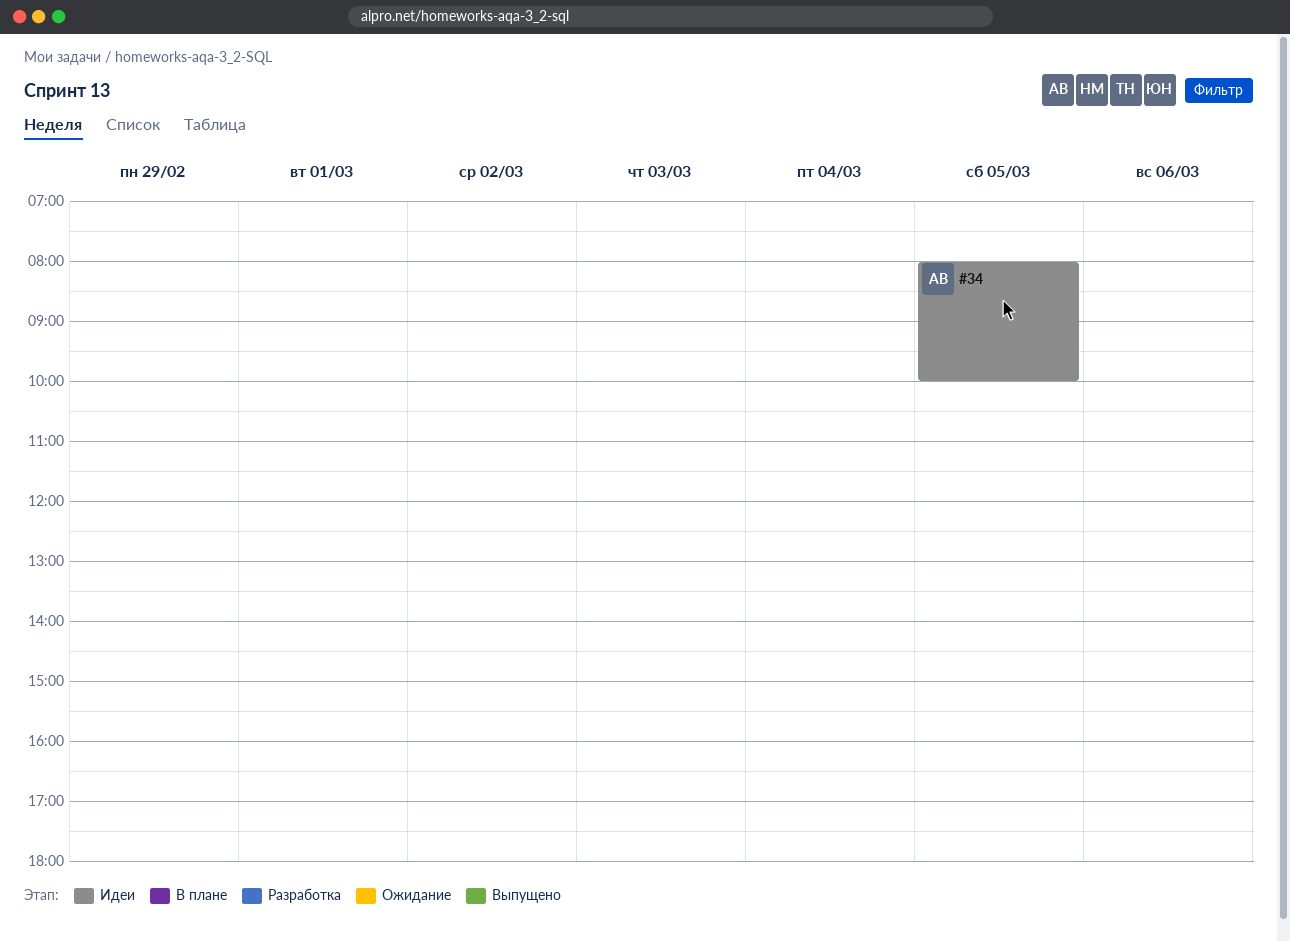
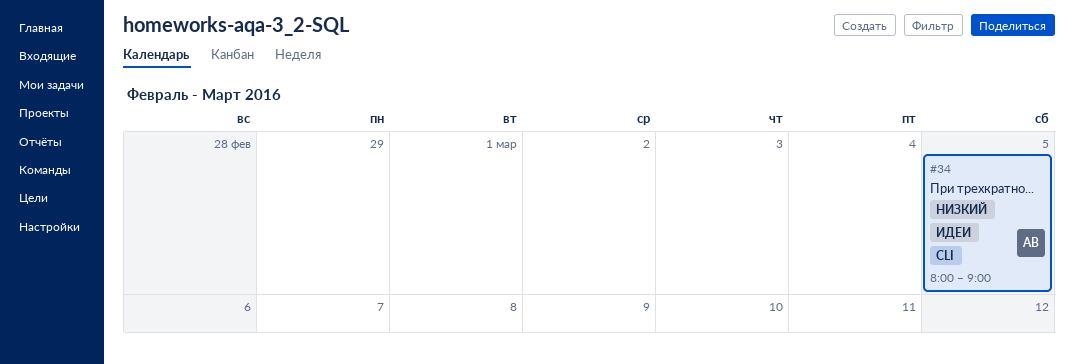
#34, ends: 10:00 -> 09:00

